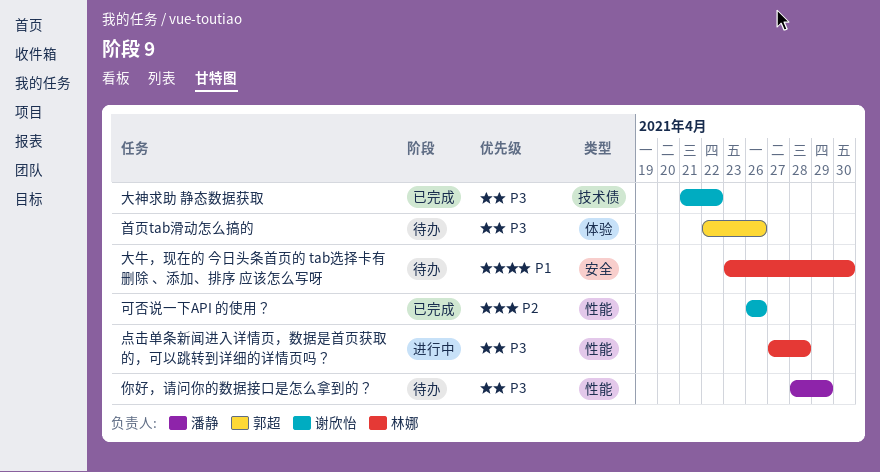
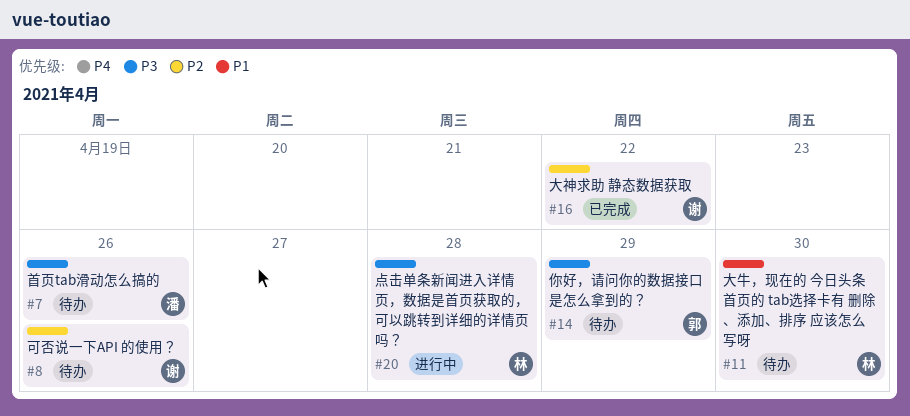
你好，请问你的数据接口是怎么拿到的？, owner: 潘静 -> 郭超
可否说一下API 的使用？, status: 已完成 -> 待办
大神求助 静态数据获取, priority: P3 -> P2
首页tab滑动怎么搞的, owner: 郭超 -> 潘静

